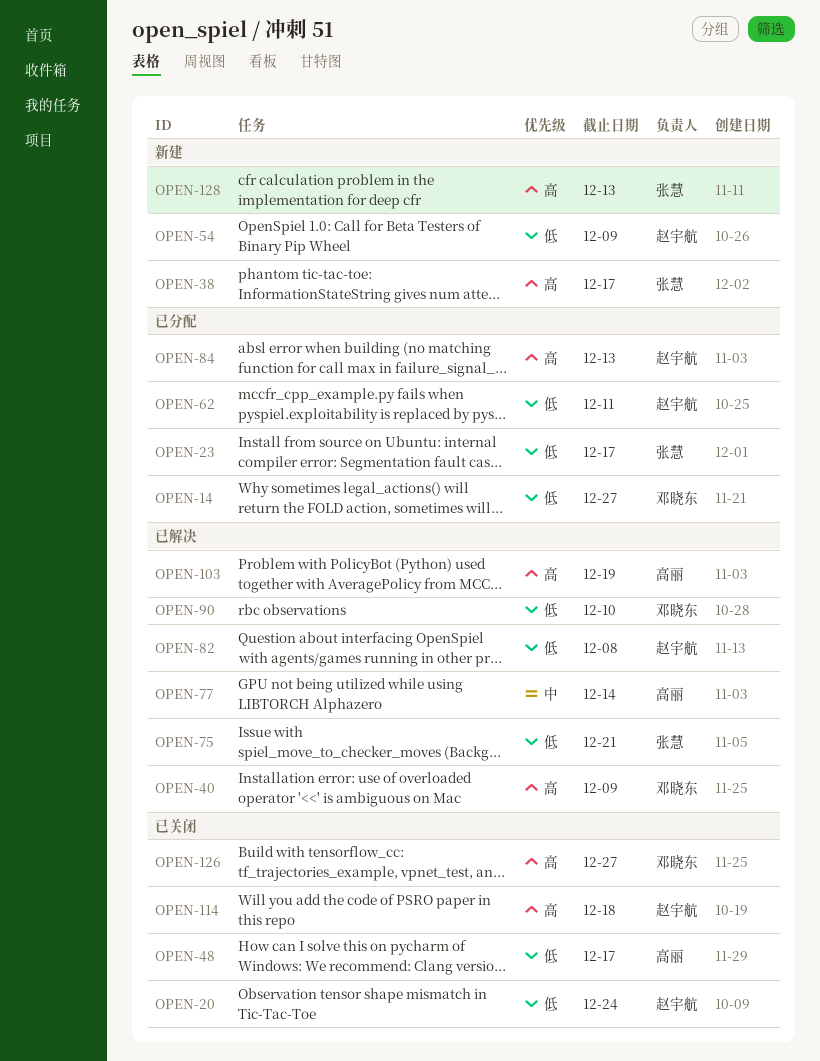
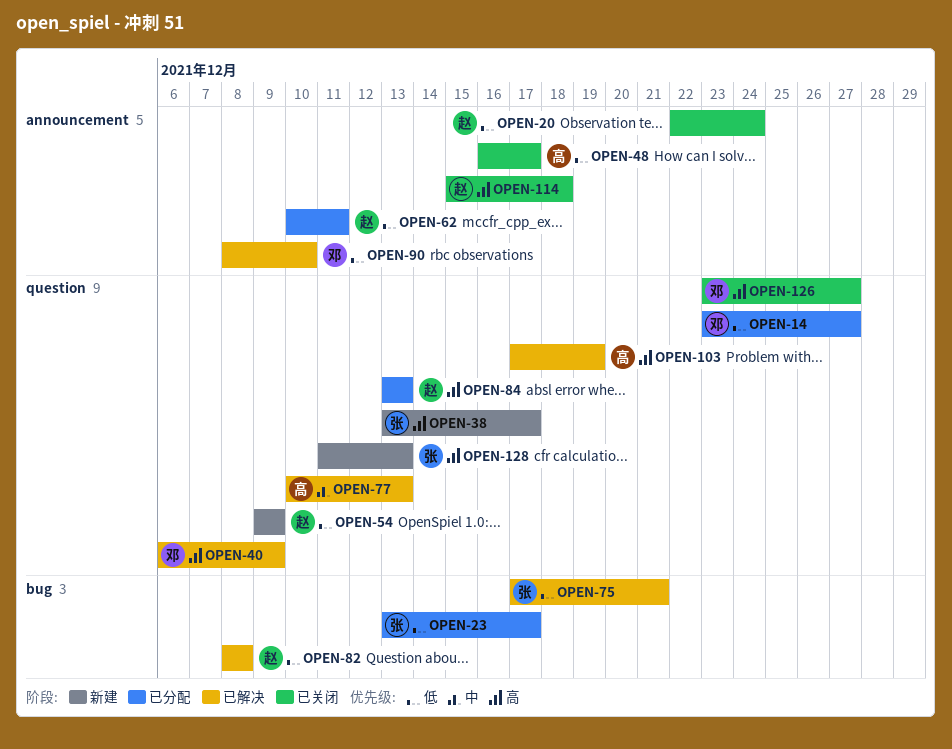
OPEN-77, due: Dec 14 -> Dec 13

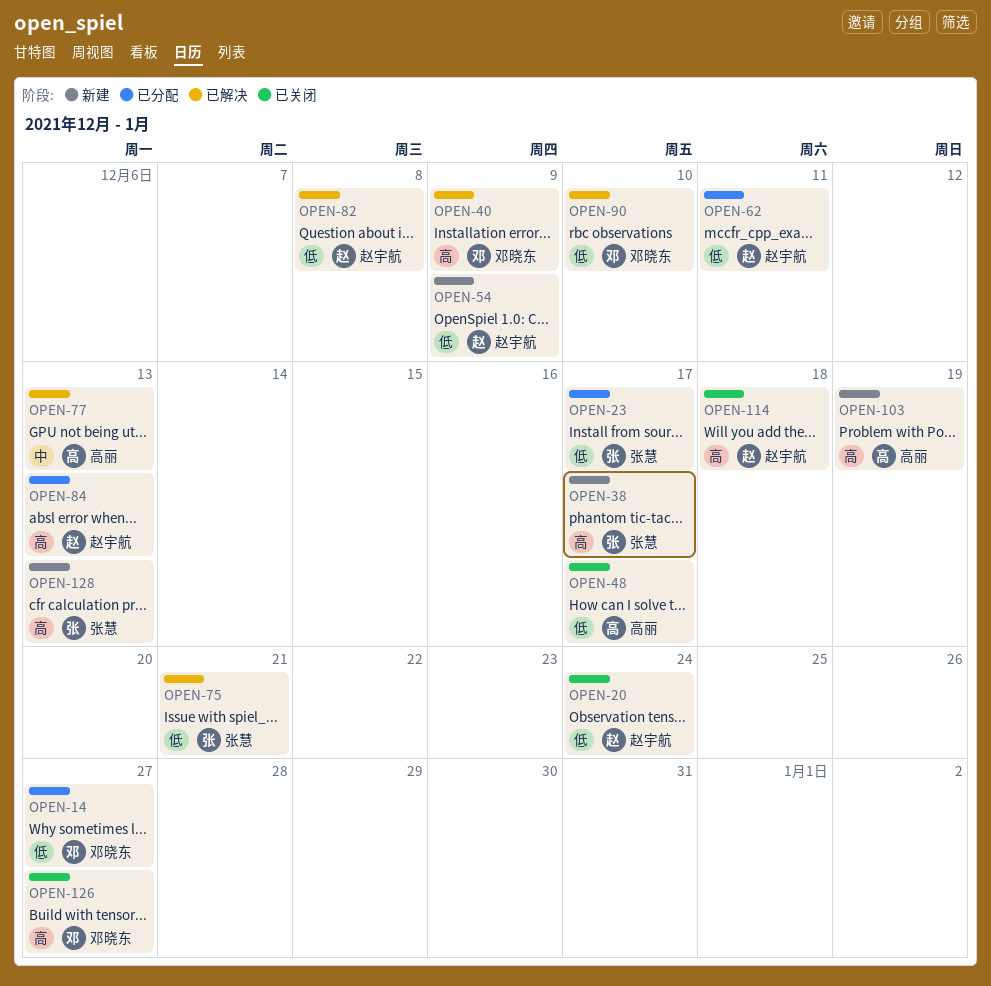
OPEN-103, status: 已解决 -> 新建

